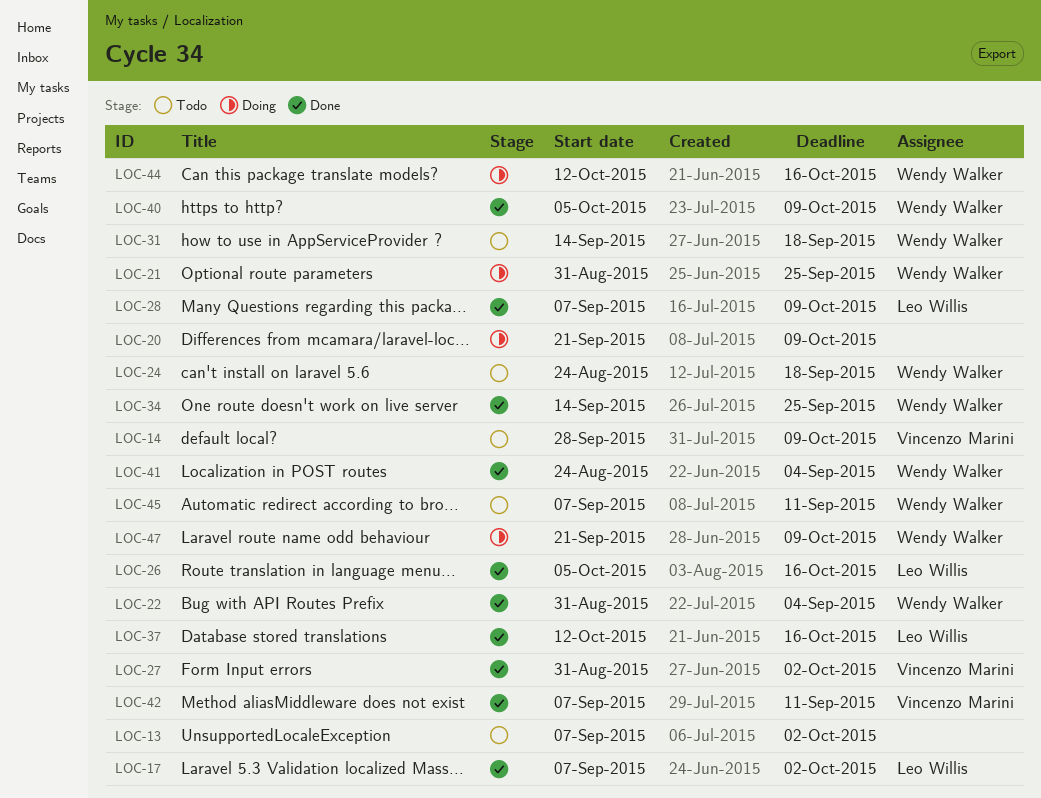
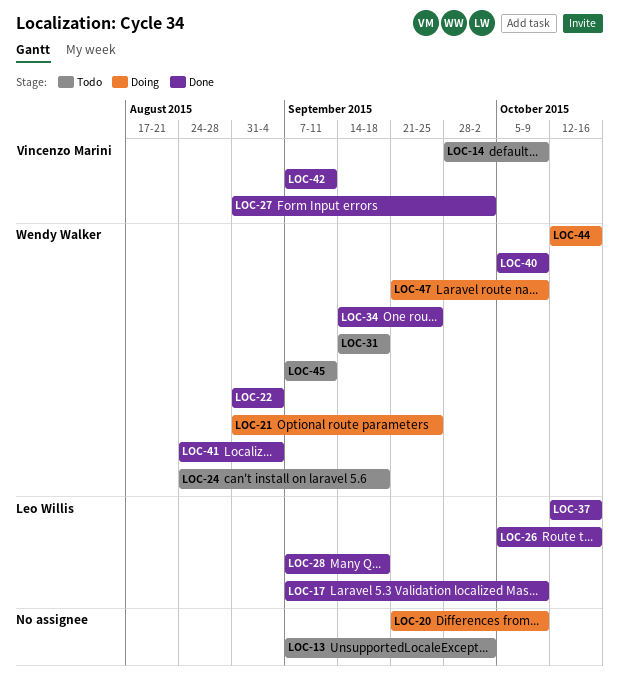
LOC-17, due: Oct 2 -> Oct 9
LOC-28, due: Oct 9 -> Sep 18

